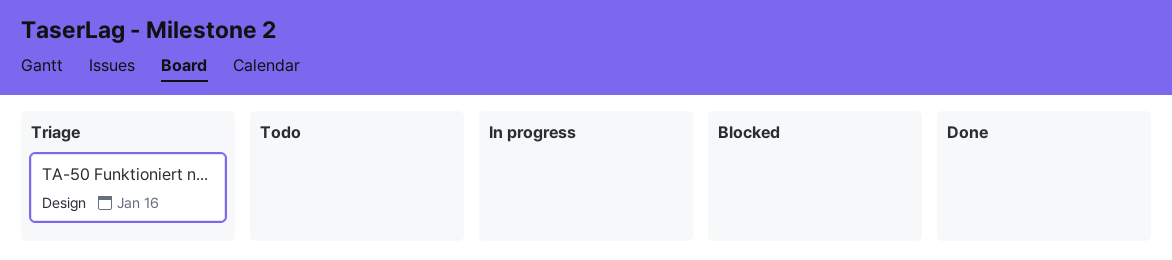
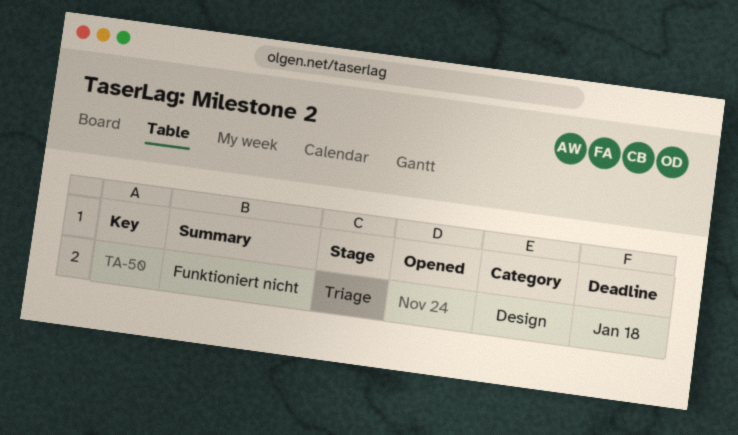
TA-50, due: Jan 16 -> Jan 18

